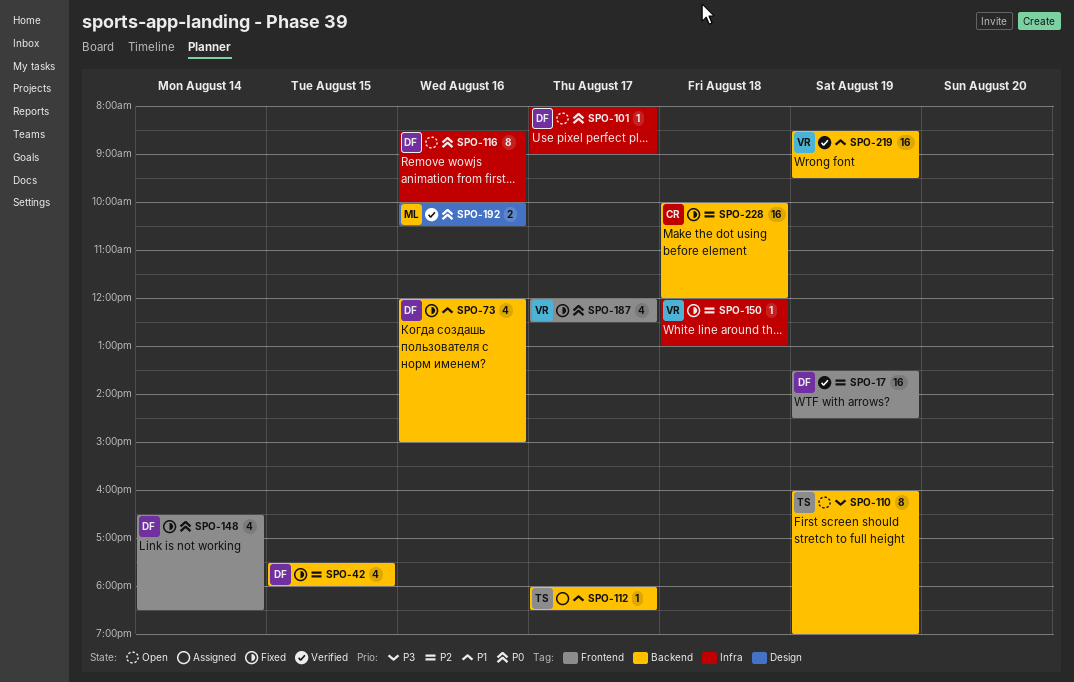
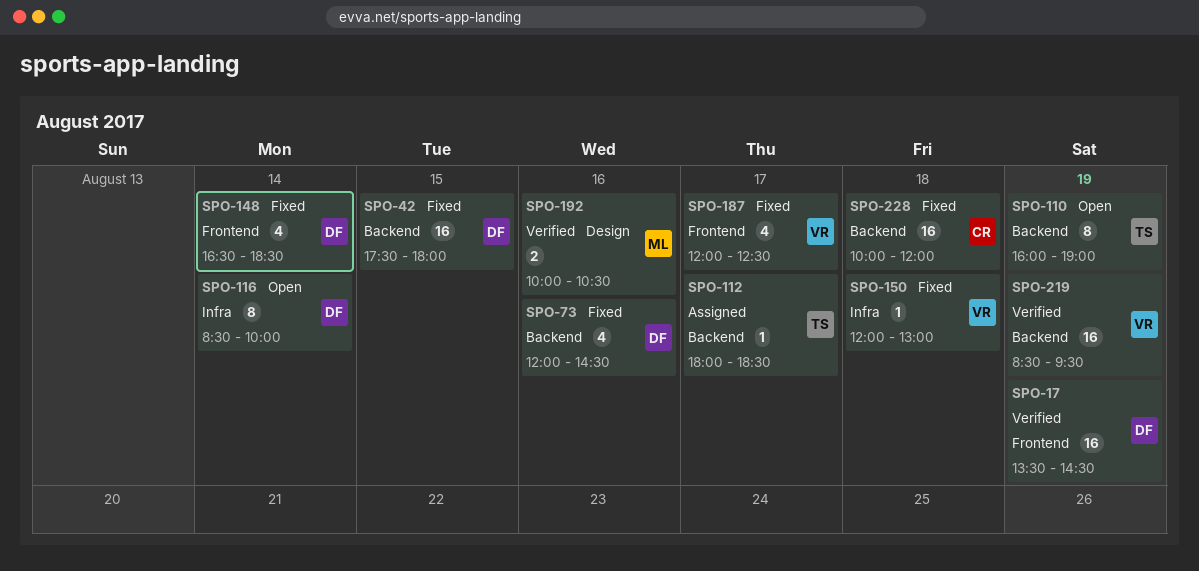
SPO-42, estimate: 4 -> 16
SPO-73, ends: 15:00 -> 14:30
SPO-101: present -> none
SPO-116, day: Aug 16 -> Aug 14

